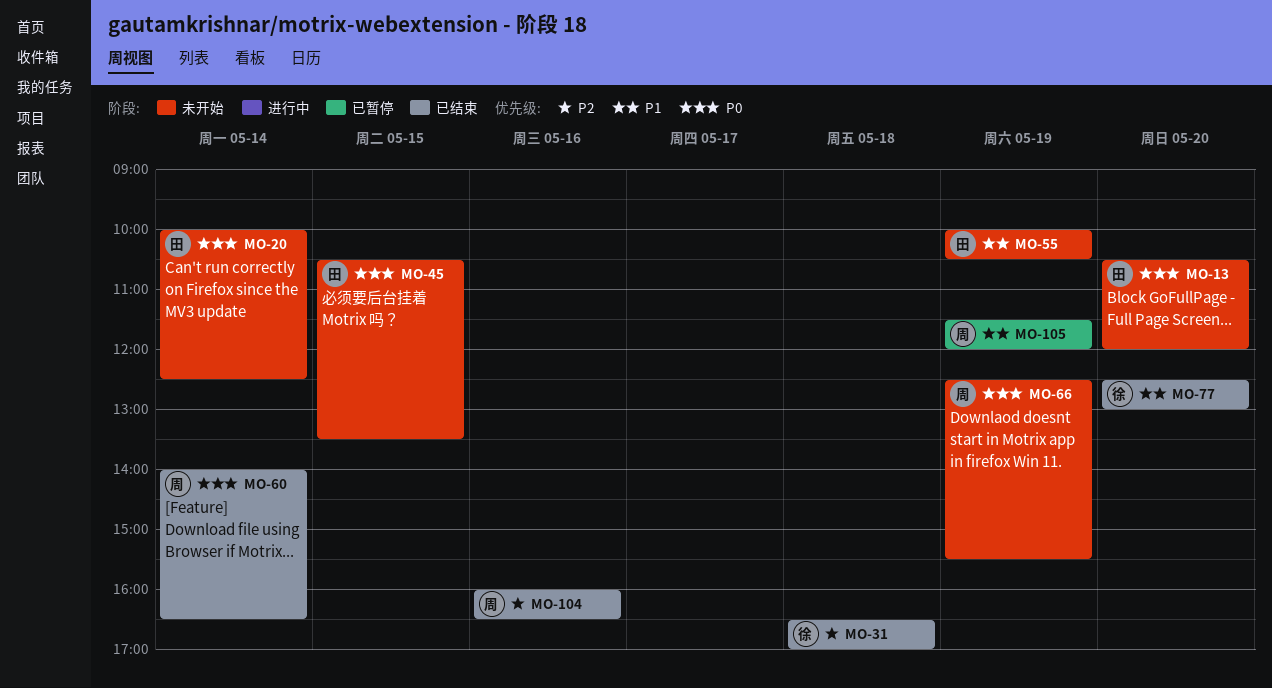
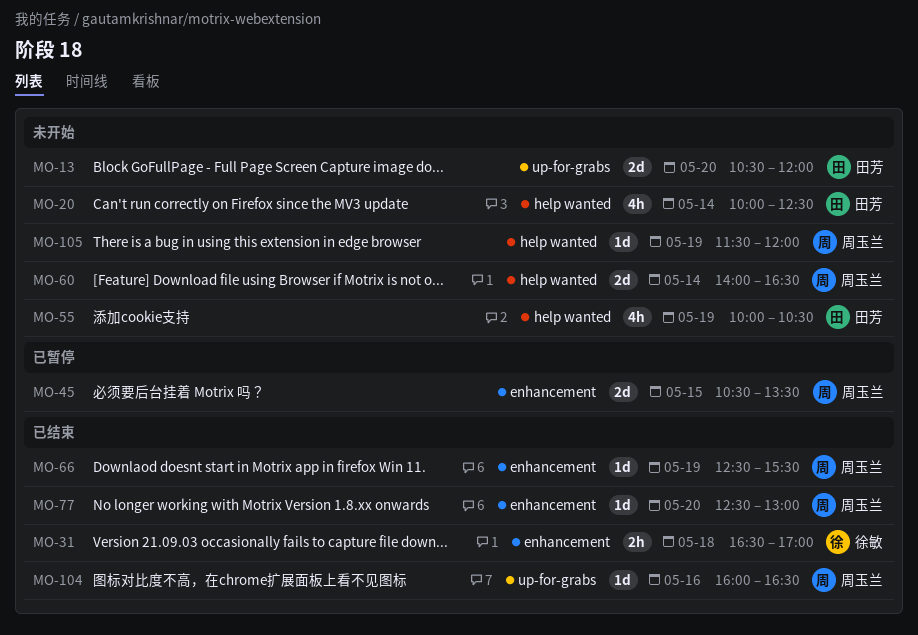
MO-45, status: 未开始 -> 已暂停
MO-45, owner: 田芳 -> 周玉兰
MO-60, status: 已结束 -> 未开始
MO-66, status: 未开始 -> 已结束
MO-77, owner: 徐敏 -> 周玉兰
MO-105, status: 已暂停 -> 未开始

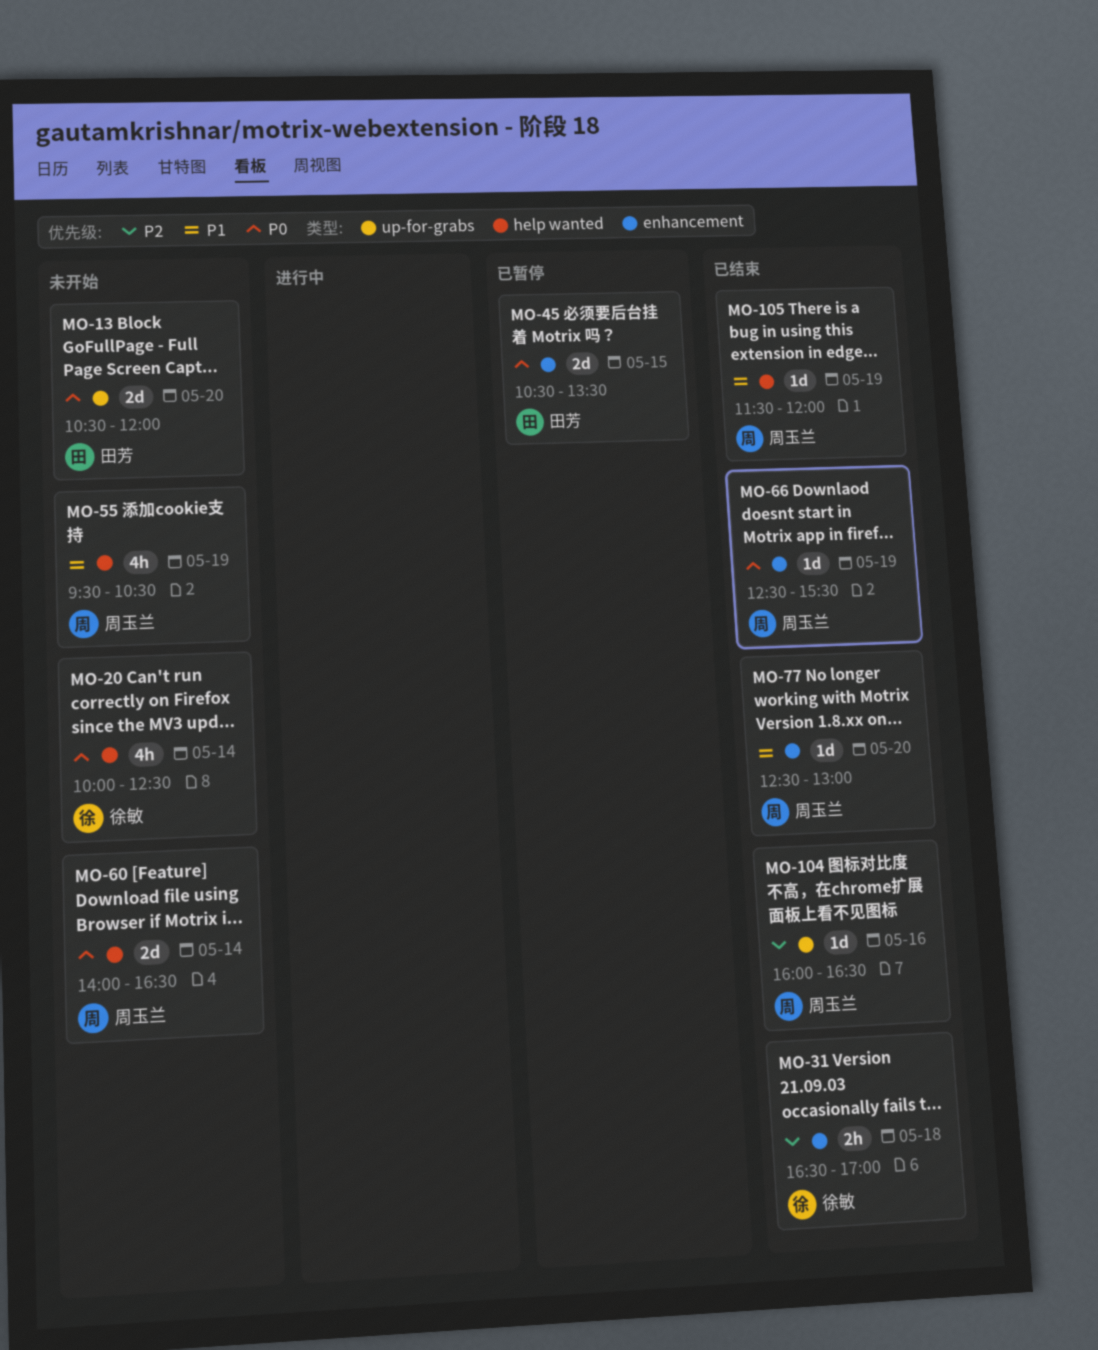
MO-20, owner: 田芳 -> 徐敏
MO-45, owner: 周玉兰 -> 田芳
MO-55, owner: 田芳 -> 周玉兰
MO-55, begins: 10:00 -> 09:30
MO-105, status: 未开始 -> 已结束

